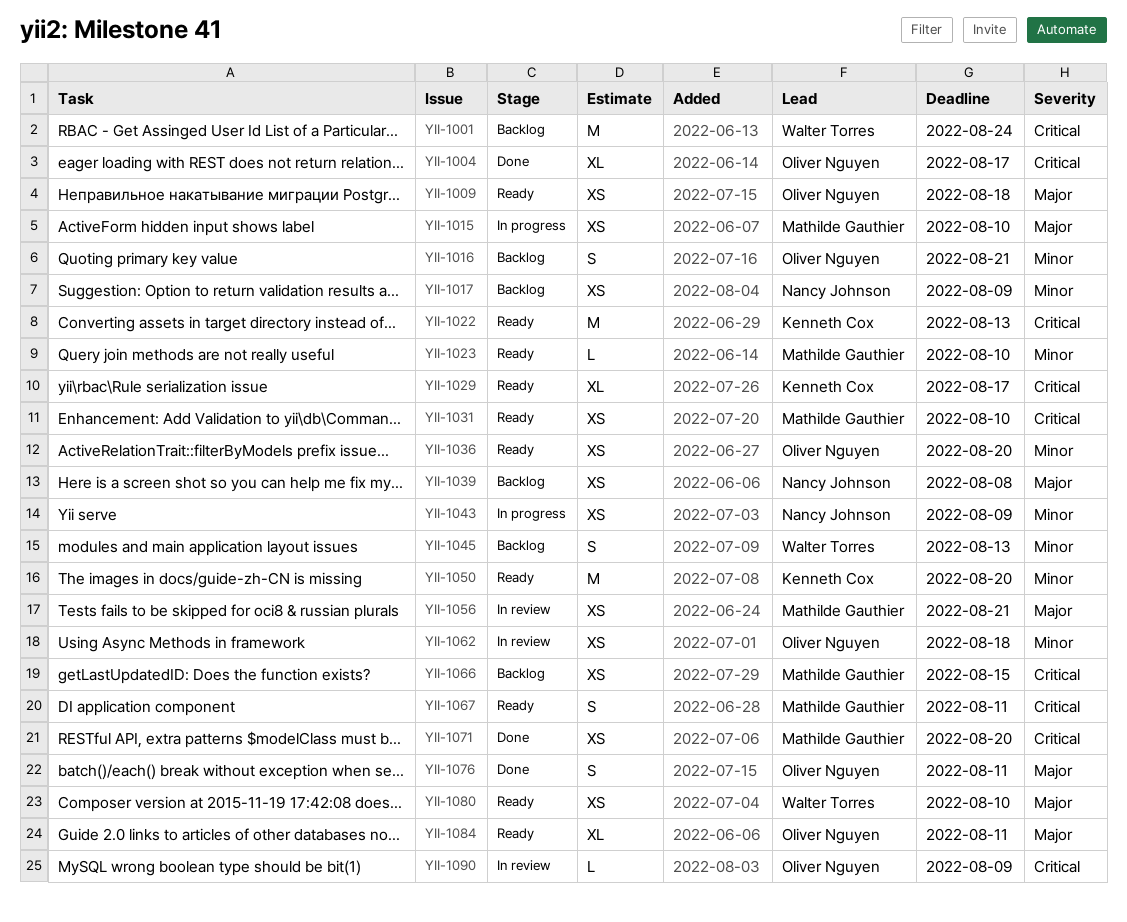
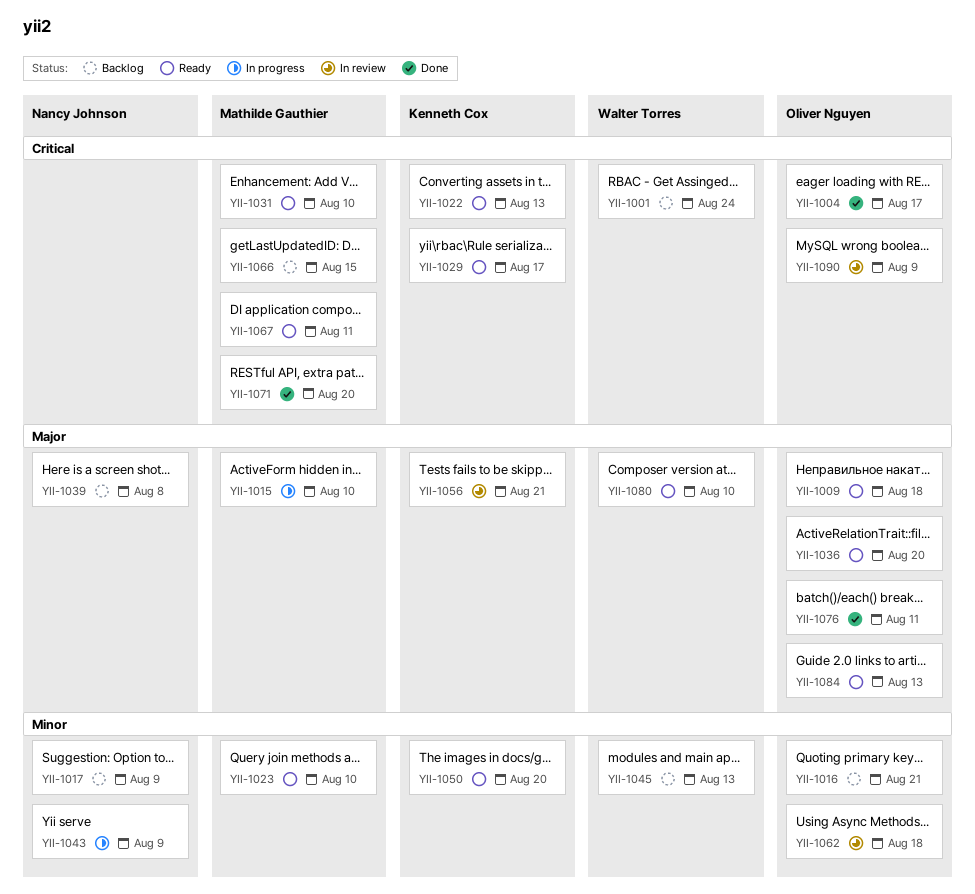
YII-1036, priority: Minor -> Major
YII-1056, owner: Mathilde Gauthier -> Kenneth Cox
YII-1084, due: Aug 11 -> Aug 13

